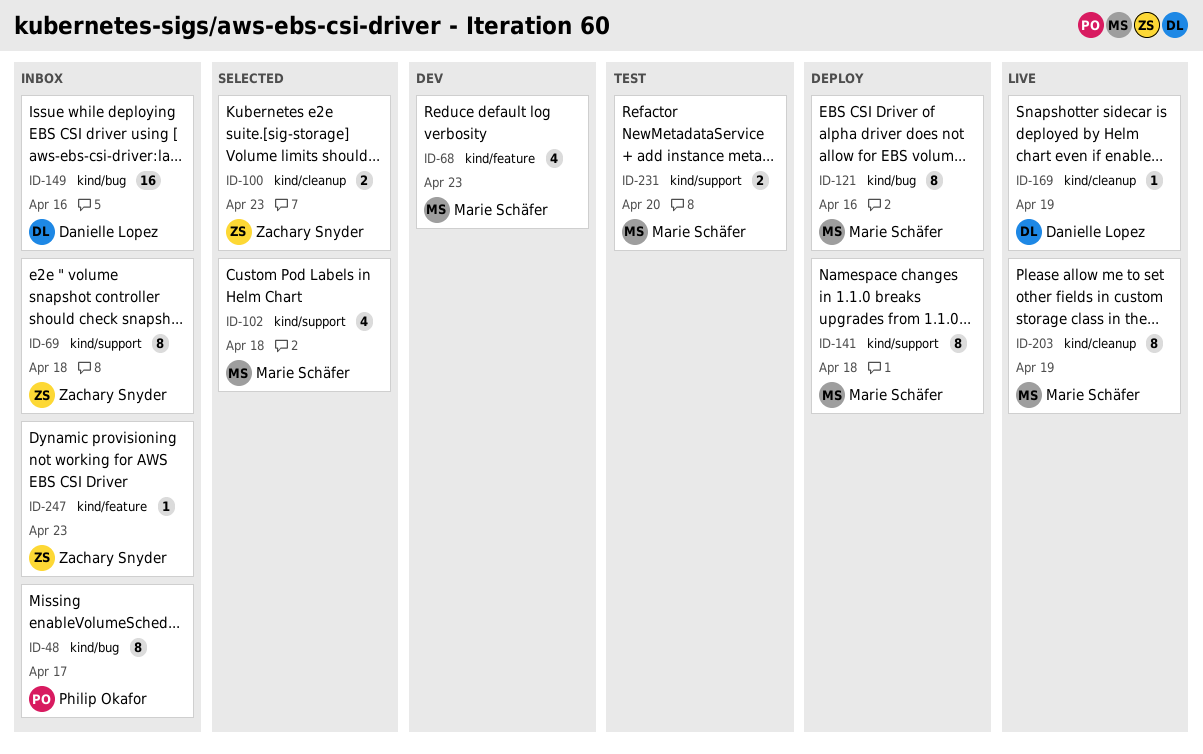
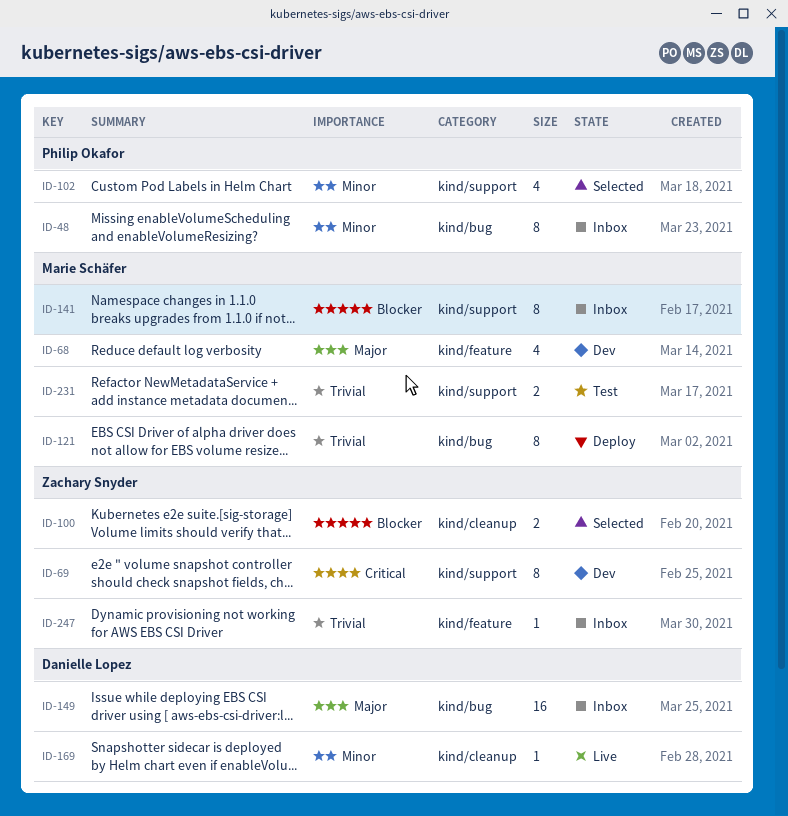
ID-69, status: Inbox -> Dev
ID-102, owner: Marie Schäfer -> Philip Okafor
ID-141, status: Deploy -> Inbox
ID-203: present -> none

